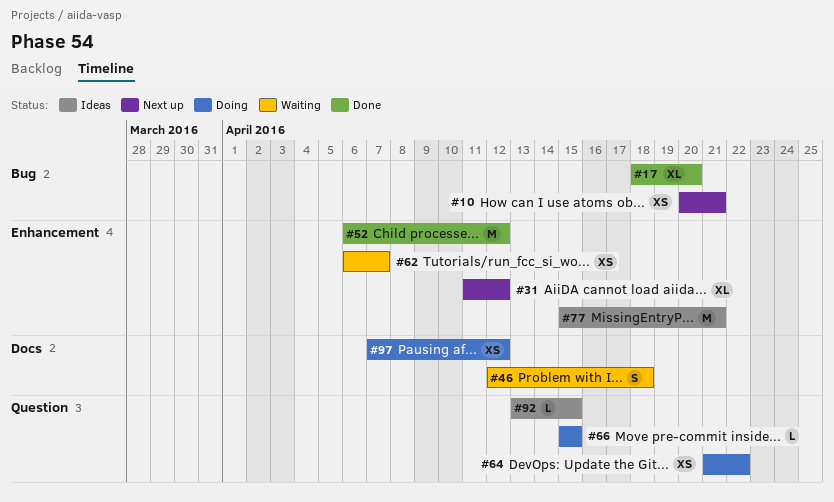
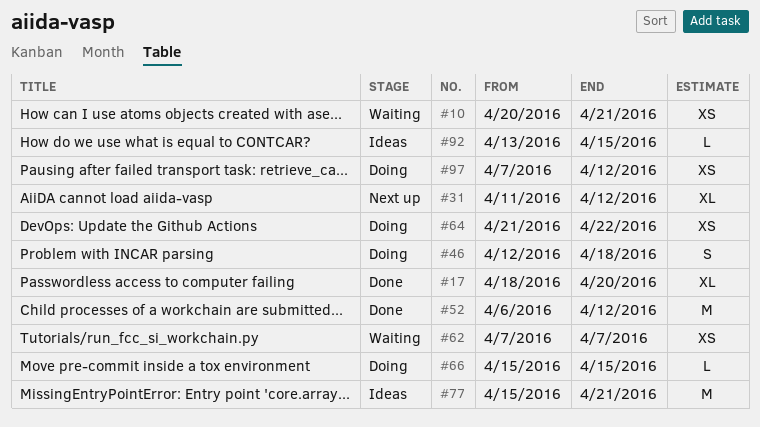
#10, status: Next up -> Waiting
#46, status: Waiting -> Doing
#62, start: Apr 6 -> Apr 7

